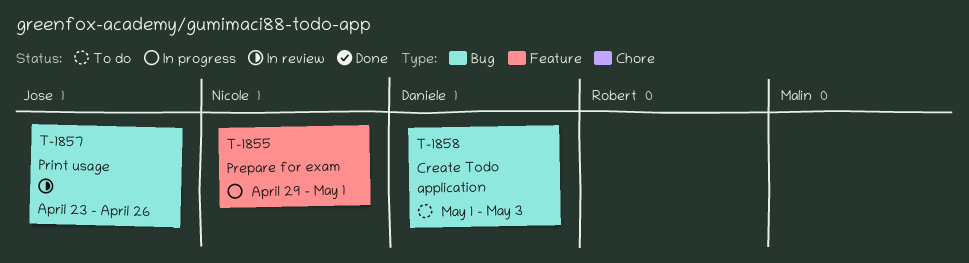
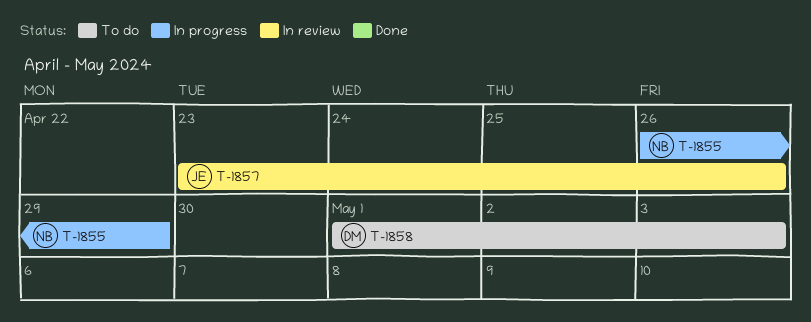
T-1855, start: Apr 29 -> Apr 26
T-1855, due: May 1 -> Apr 29

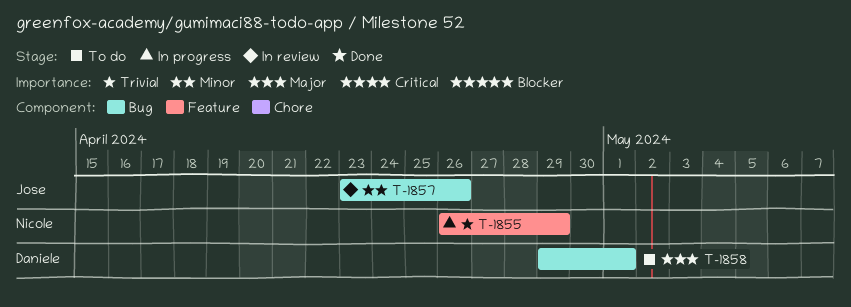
T-1858, start: May 1 -> Apr 29
T-1858, due: May 3 -> May 1

